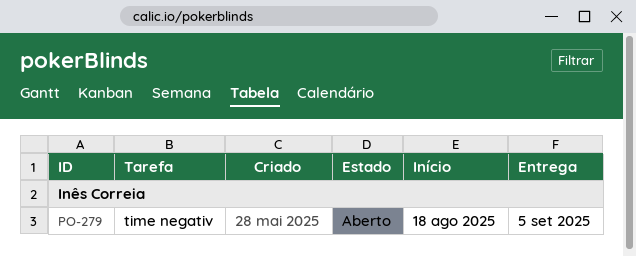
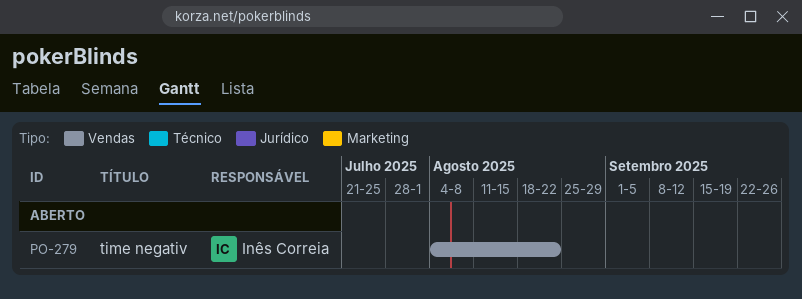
PO-279, start: Aug 18 -> Aug 4
PO-279, due: Sep 5 -> Aug 22

